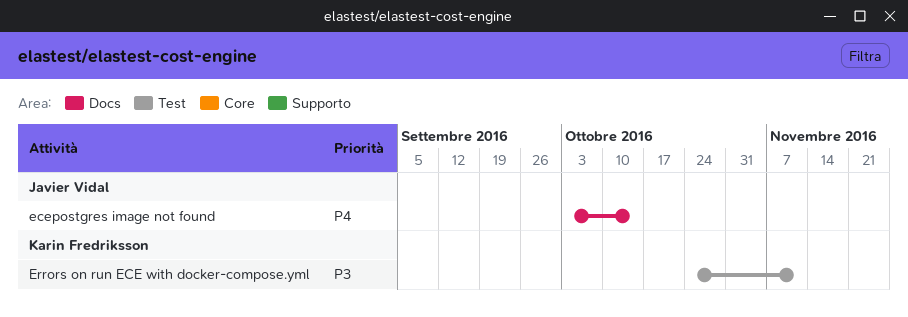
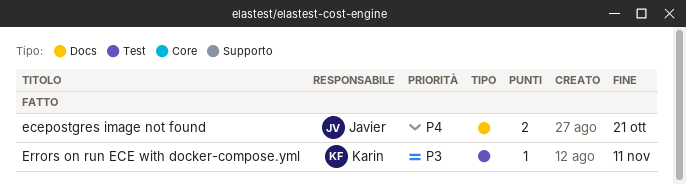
ecepostgres image not found, due: Oct 14 -> Oct 21

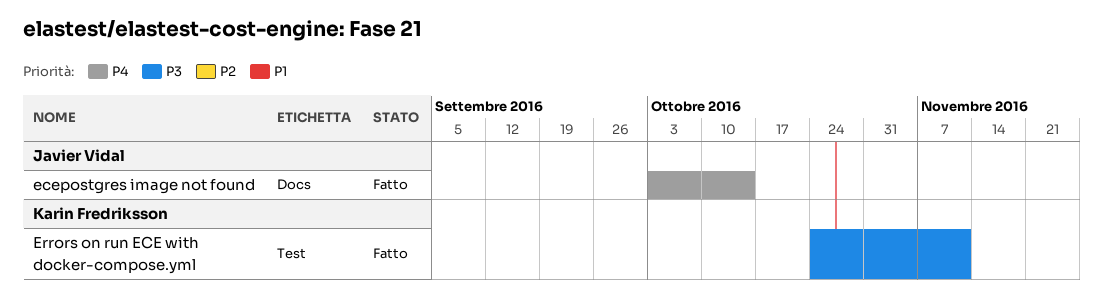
ecepostgres image not found, due: Oct 21 -> Oct 14

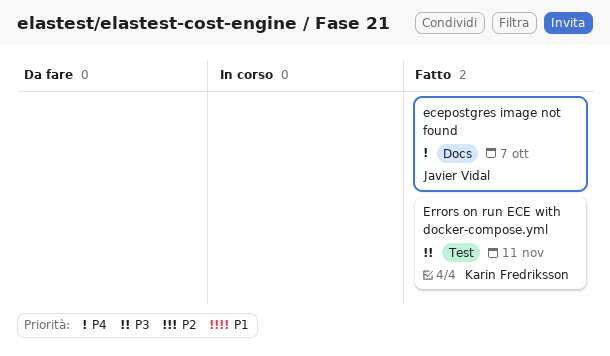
ecepostgres image not found, due: Oct 14 -> Oct 7

